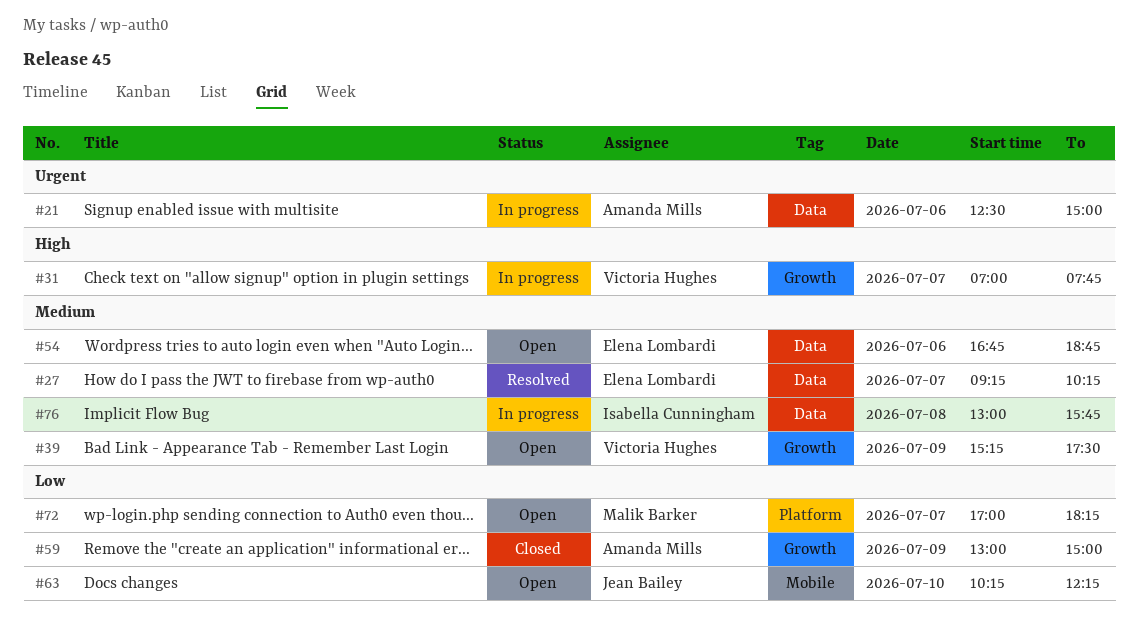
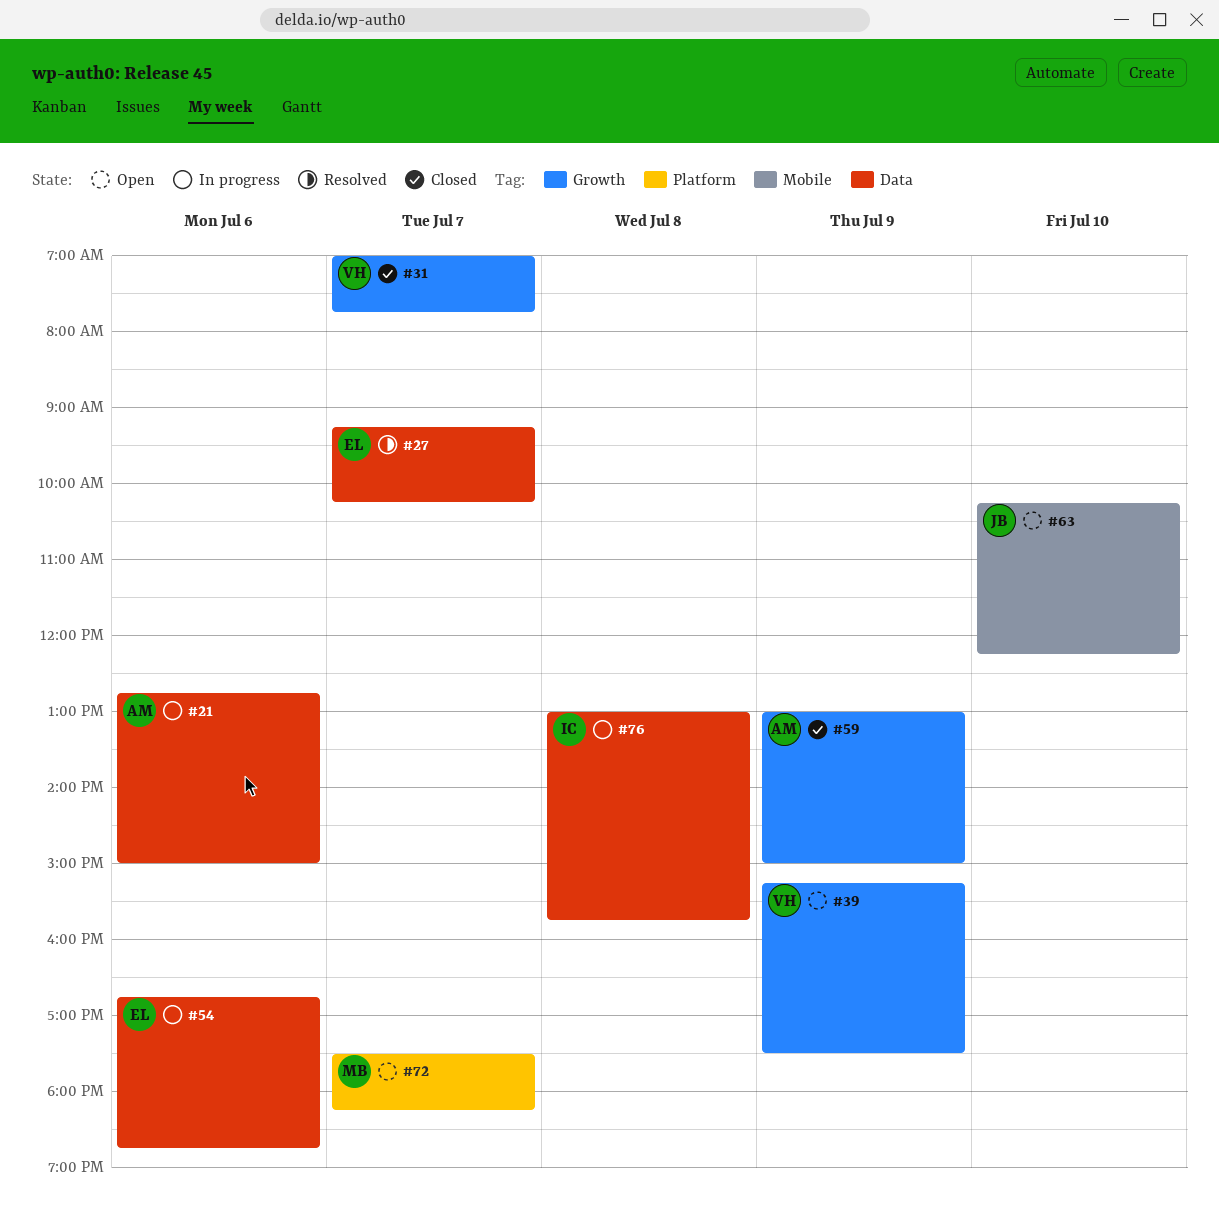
#21, begins: 12:30 -> 12:45
#31, status: In progress -> Closed
#54, status: Open -> In progress
#72, begins: 17:00 -> 17:30

